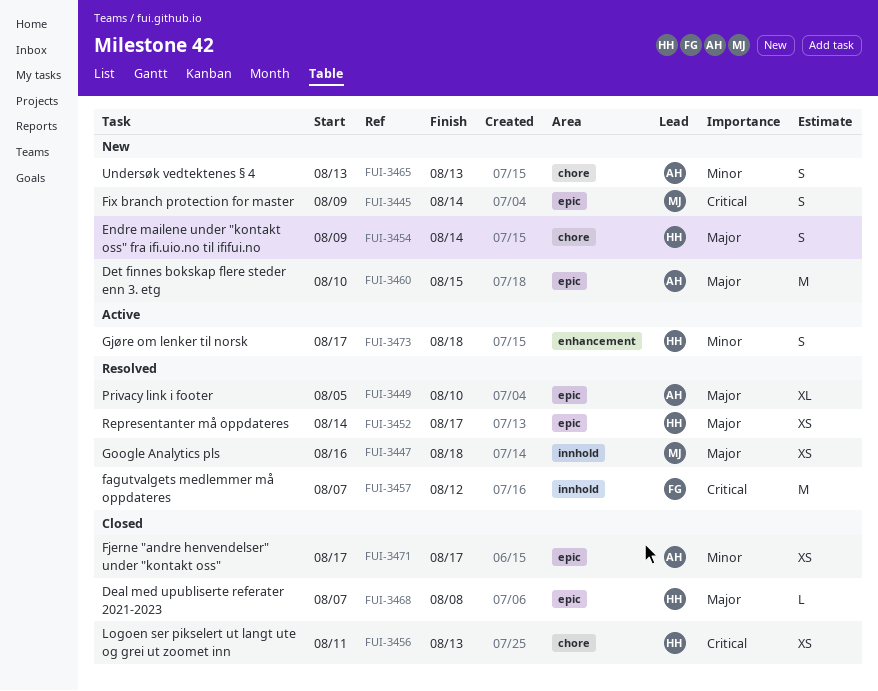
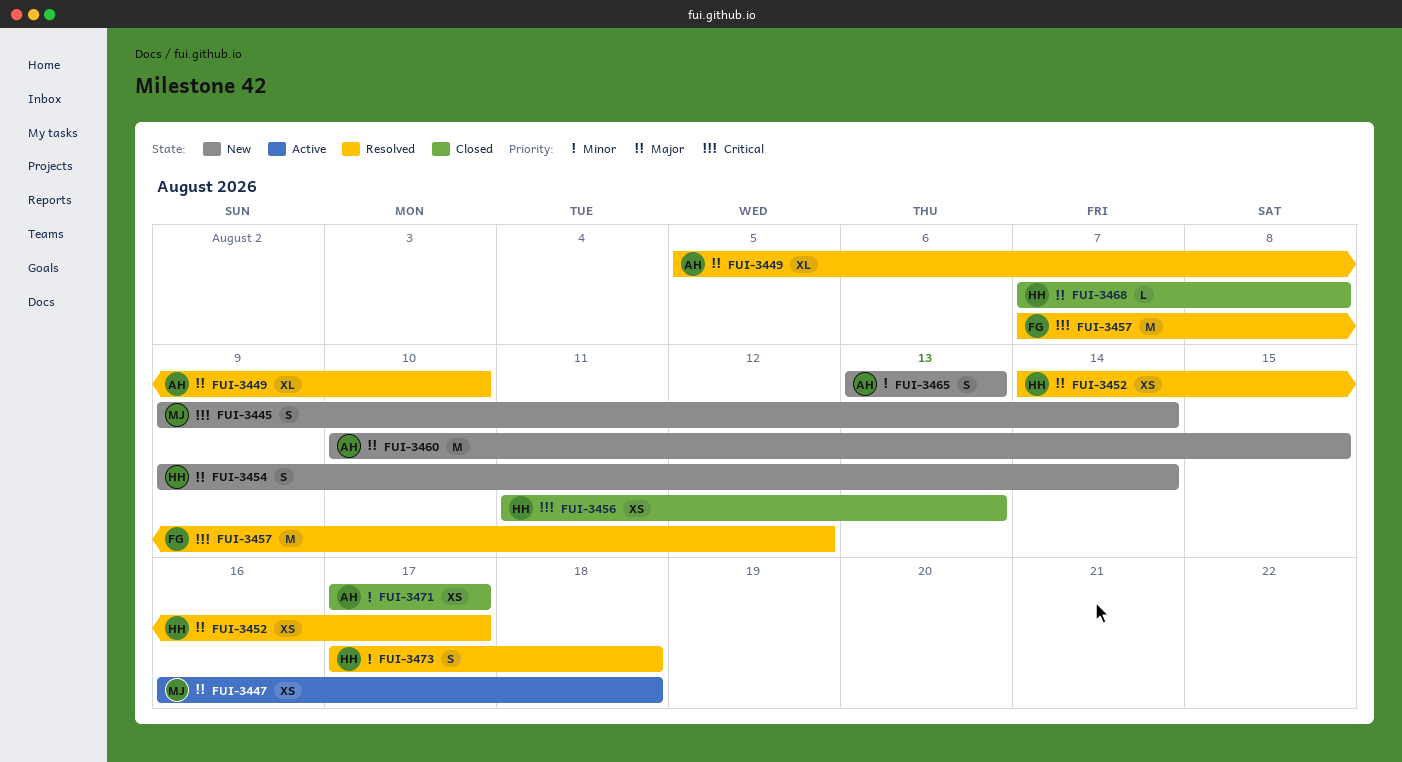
FUI-3447, status: Resolved -> Active
FUI-3473, status: Active -> Resolved

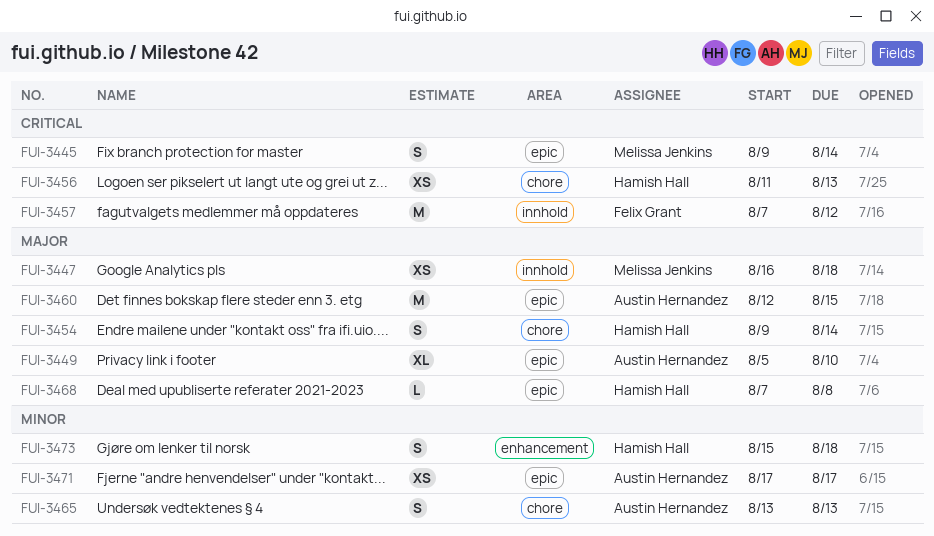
FUI-3452: present -> none
FUI-3460, start: Aug 10 -> Aug 12
FUI-3473, start: Aug 17 -> Aug 15

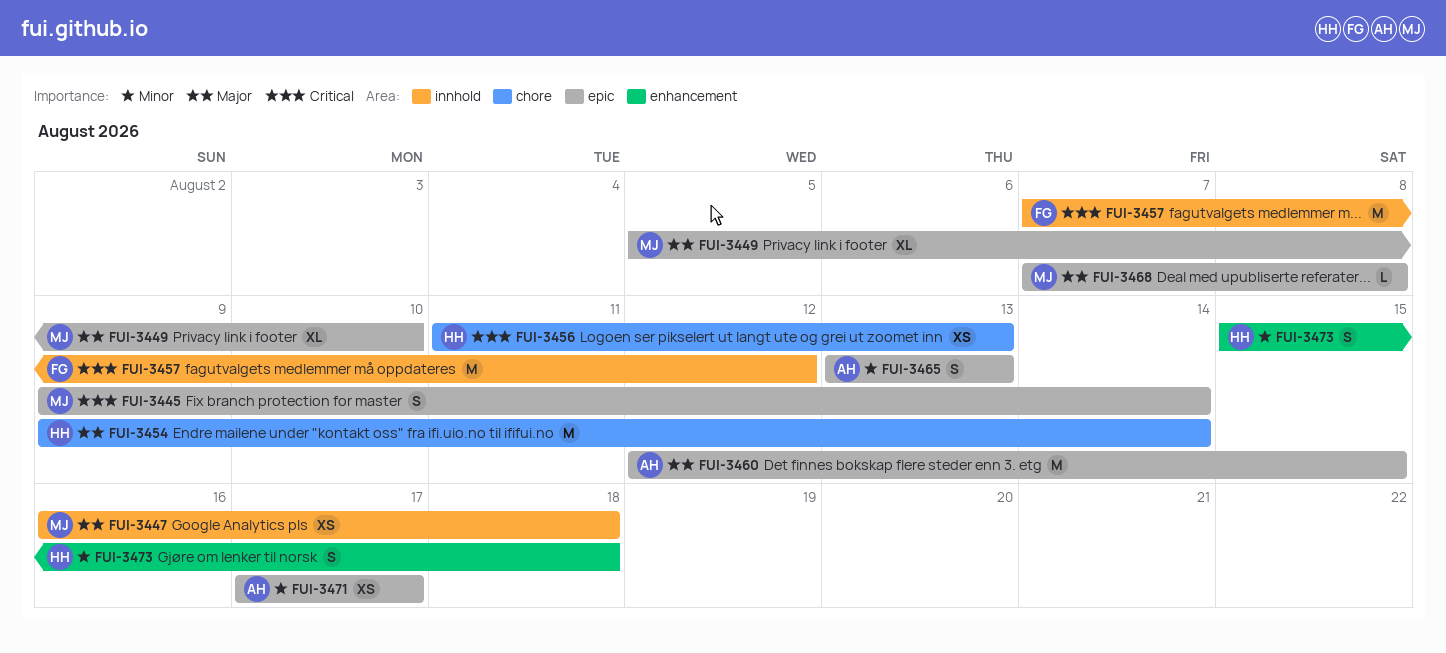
FUI-3449, owner: Austin Hernandez -> Melissa Jenkins
FUI-3454, estimate: S -> M
FUI-3465, label: chore -> epic
FUI-3468, owner: Hamish Hall -> Melissa Jenkins

